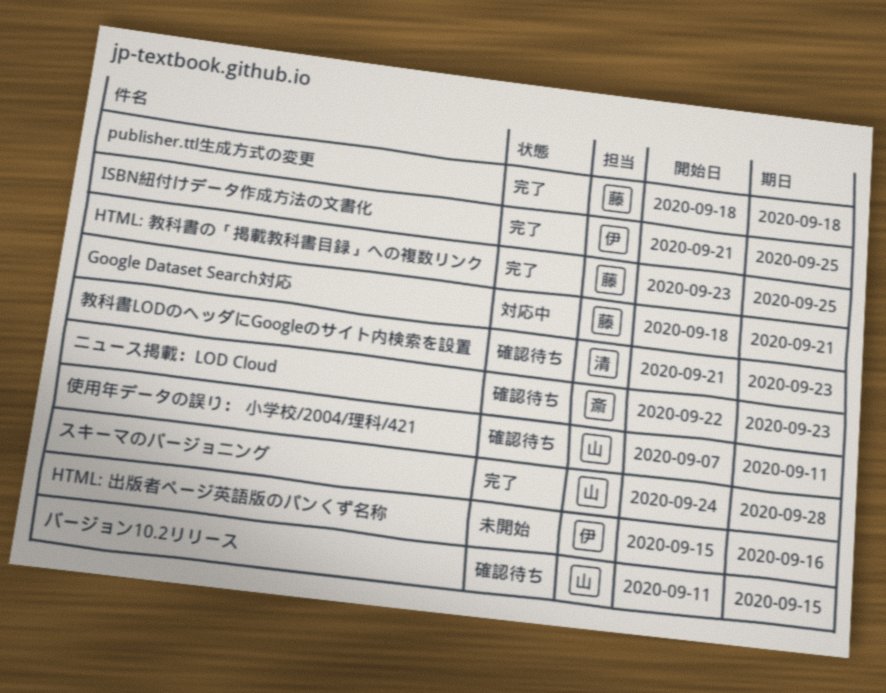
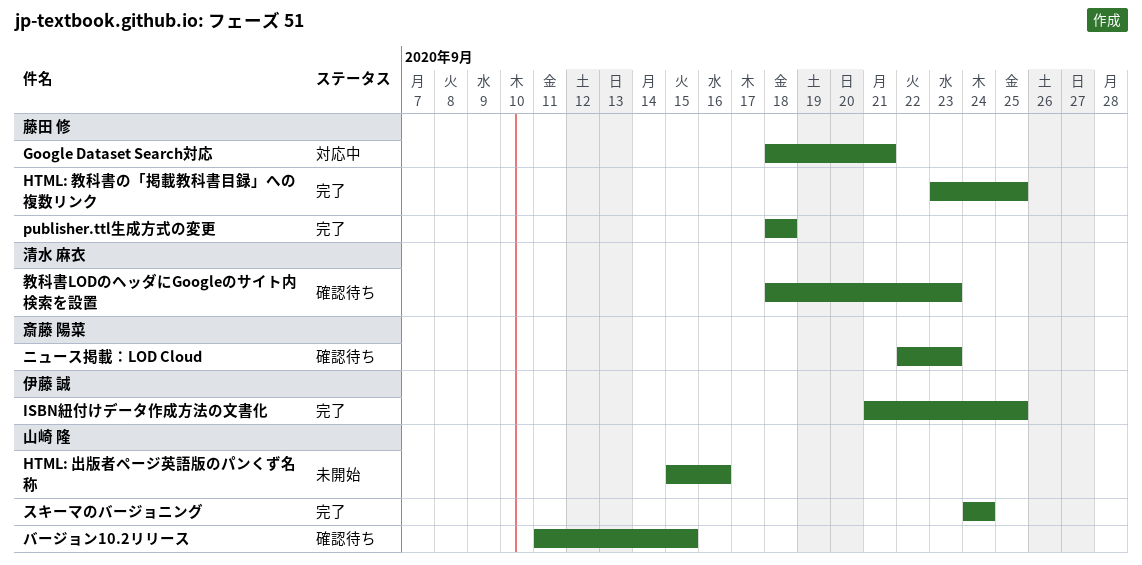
HTML: 出版者ページ英語版のパンくず名称, owner: 伊藤 誠 -> 山崎 隆
スキーマのバージョニング, due: Sep 28 -> Sep 24
使用年データの誤り： 小学校/2004/理科/421: present -> none
教科書LODのヘッダにGoogleのサイト内検索を設置, start: Sep 21 -> Sep 18

